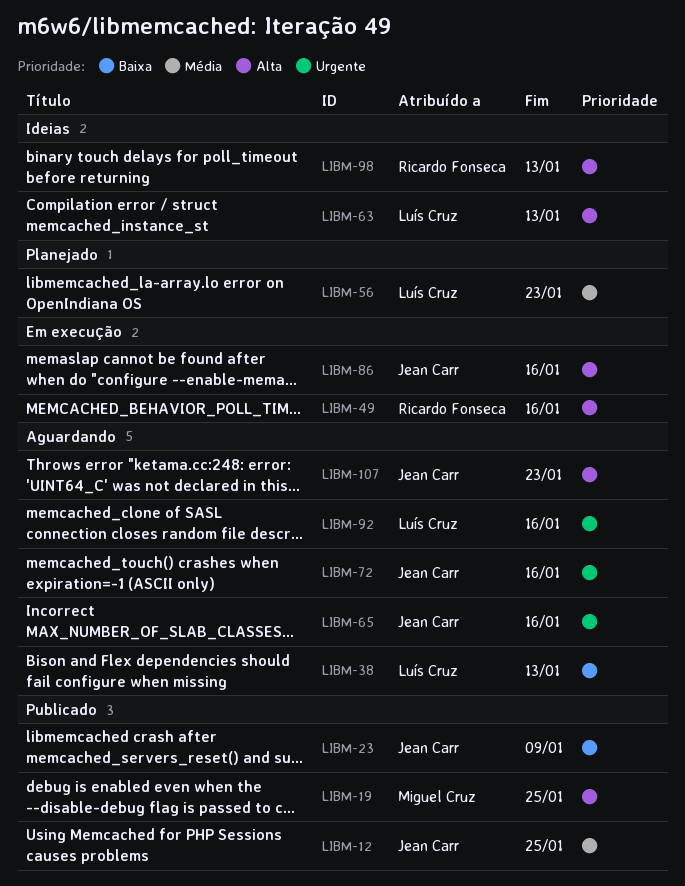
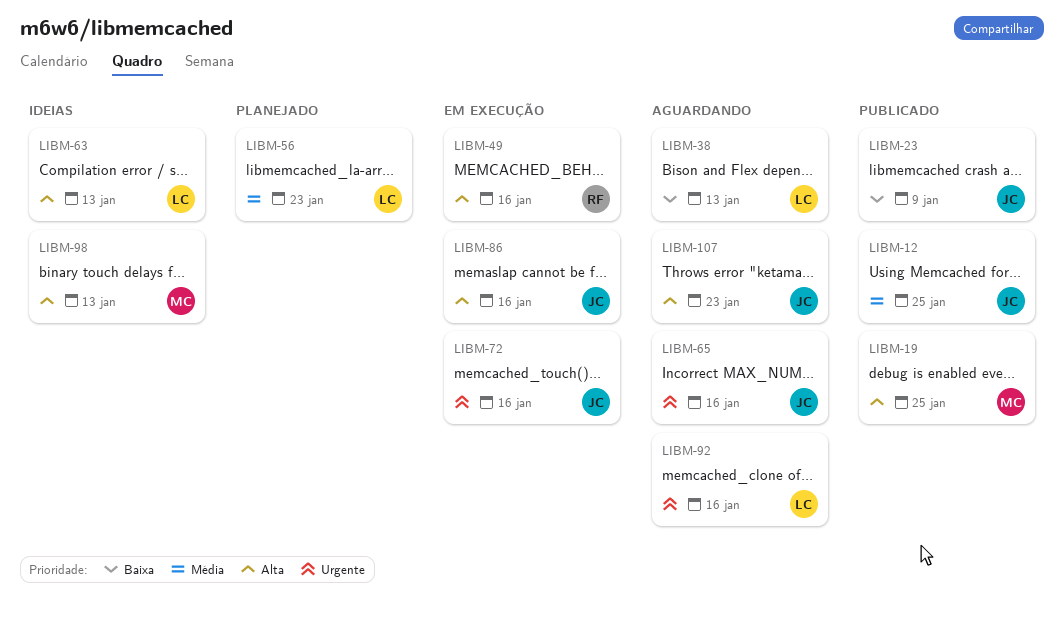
LIBM-72, status: Aguardando -> Em execução
LIBM-98, owner: Ricardo Fonseca -> Miguel Cruz

